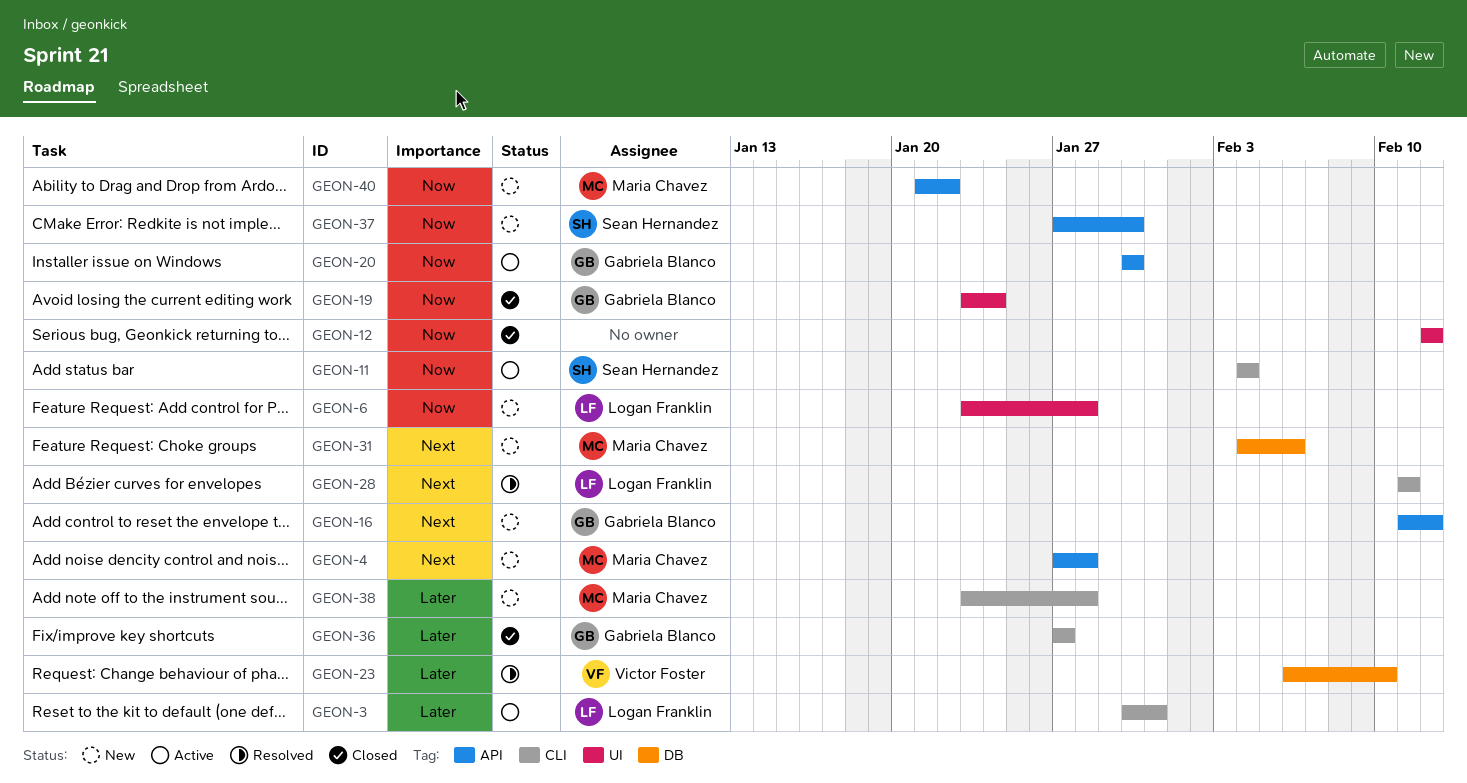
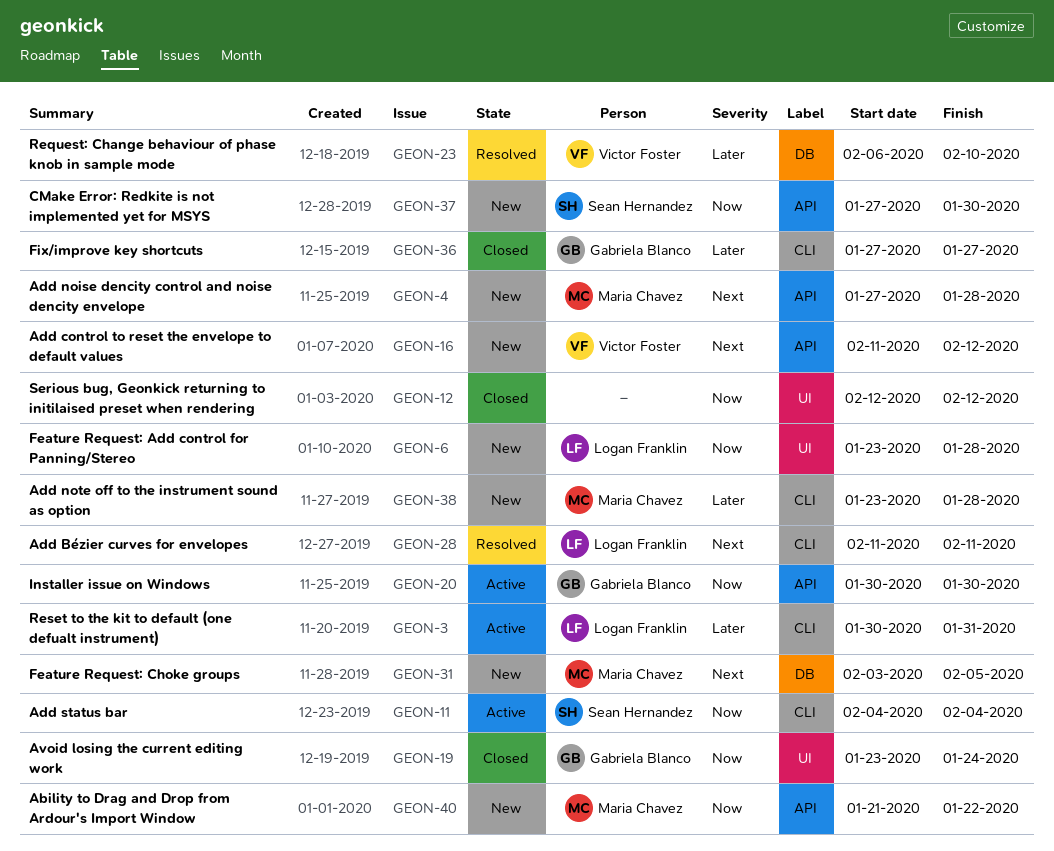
GEON-16, owner: Gabriela Blanco -> Victor Foster
GEON-31, start: Feb 4 -> Feb 3
GEON-31, due: Feb 6 -> Feb 5

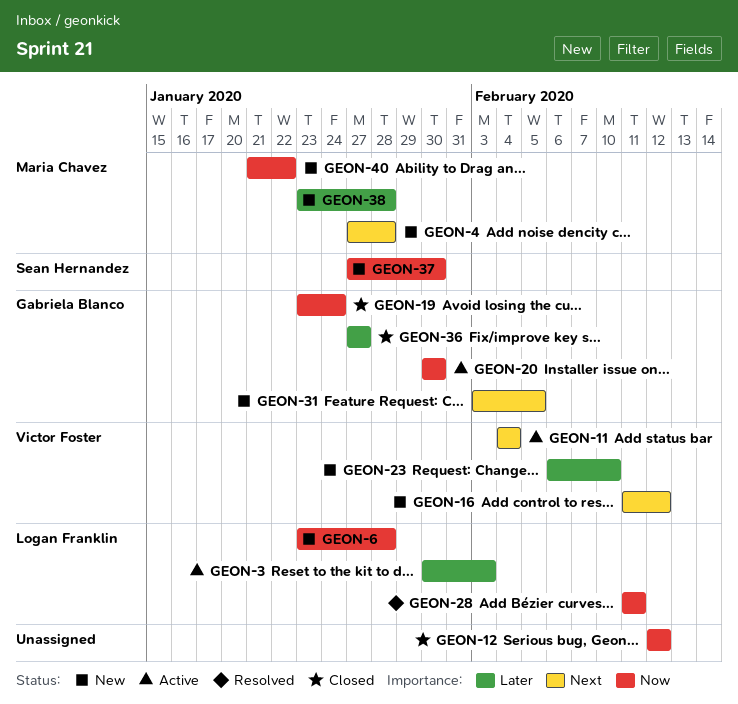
GEON-3, due: Jan 31 -> Feb 3
GEON-11, owner: Sean Hernandez -> Victor Foster
GEON-11, priority: Now -> Next
GEON-23, status: Resolved -> New
GEON-28, priority: Next -> Now
GEON-31, owner: Maria Chavez -> Gabriela Blanco

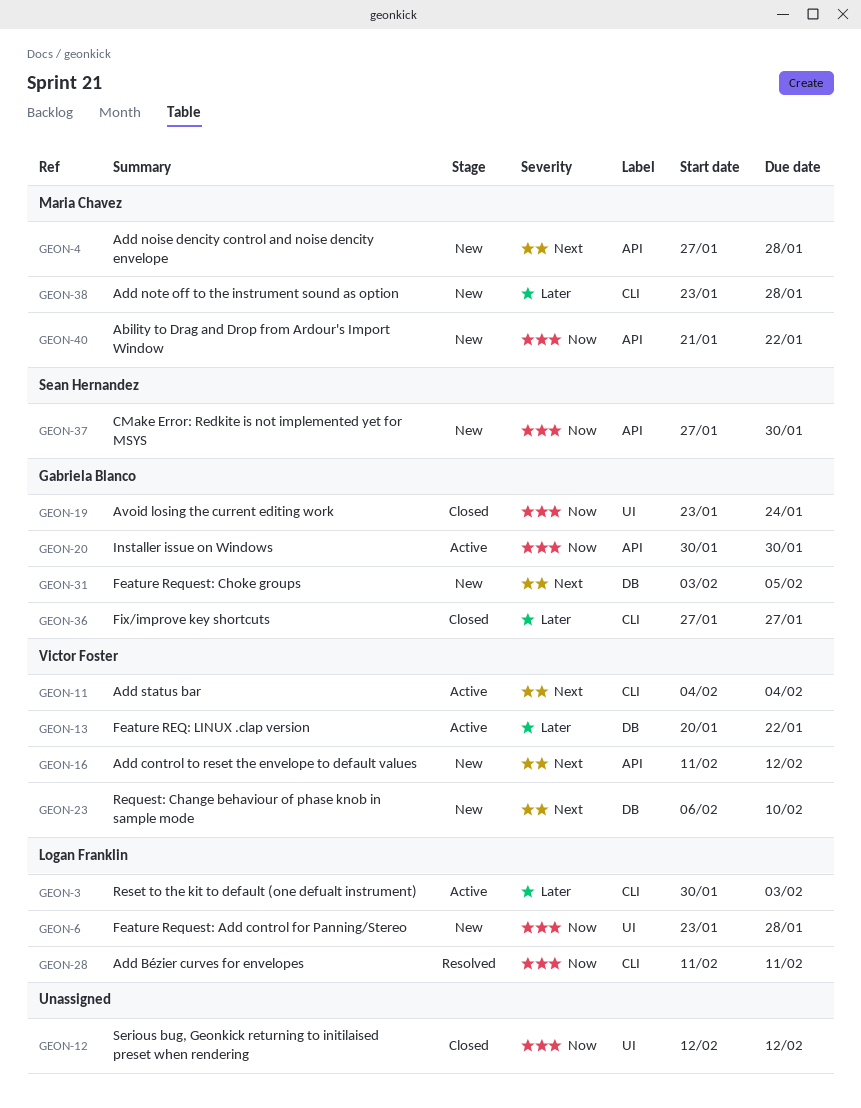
GEON-13: none -> present
GEON-23, priority: Later -> Next

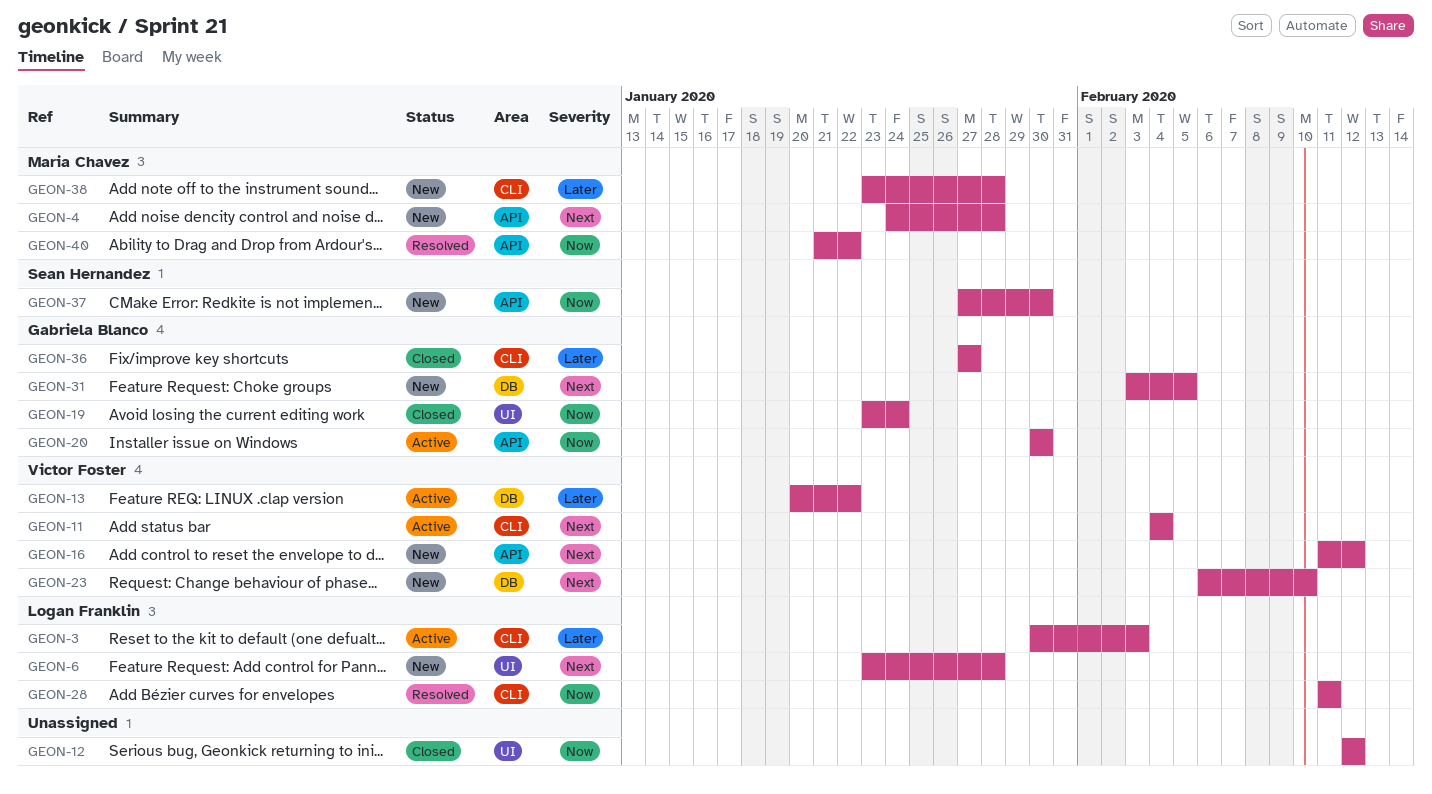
GEON-4, start: Jan 27 -> Jan 24
GEON-6, priority: Now -> Next
GEON-40, status: New -> Resolved

